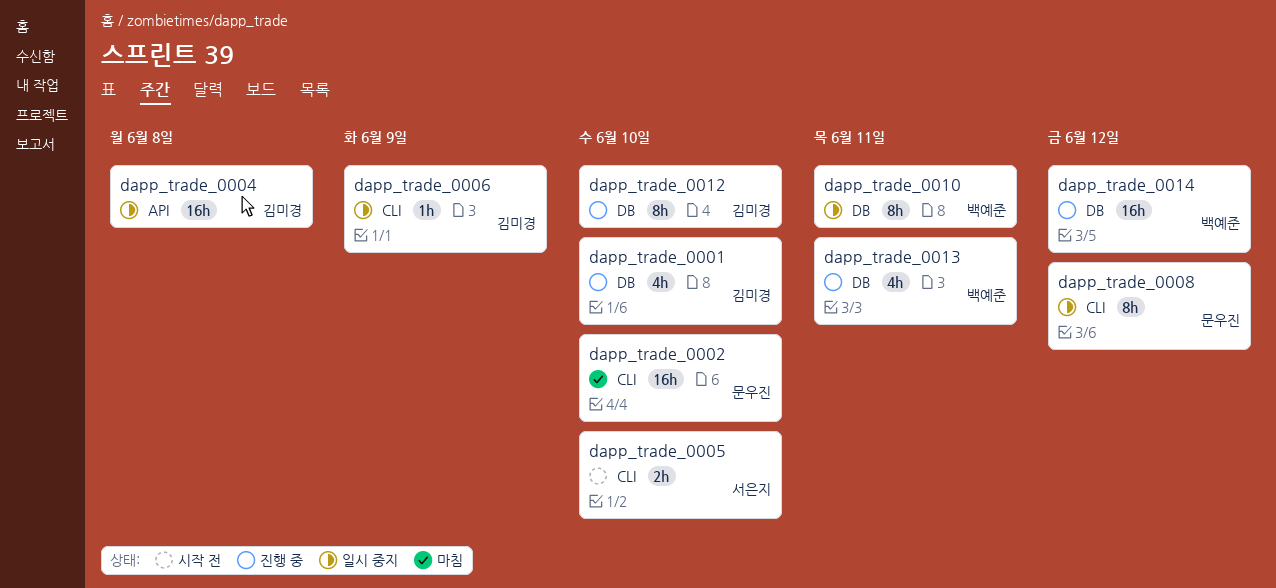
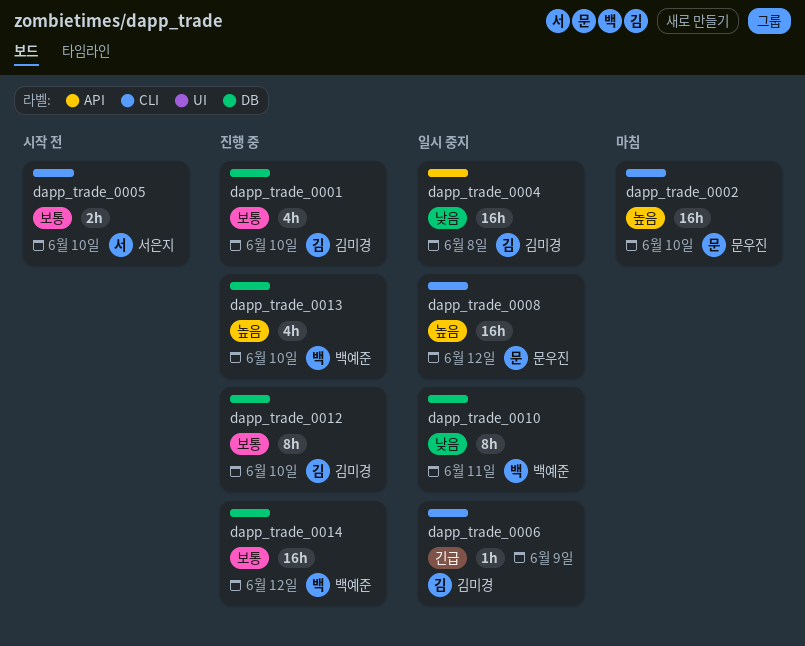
dapp_trade_0008, estimate: 8h -> 16h
dapp_trade_0013, due: Jun 11 -> Jun 10

